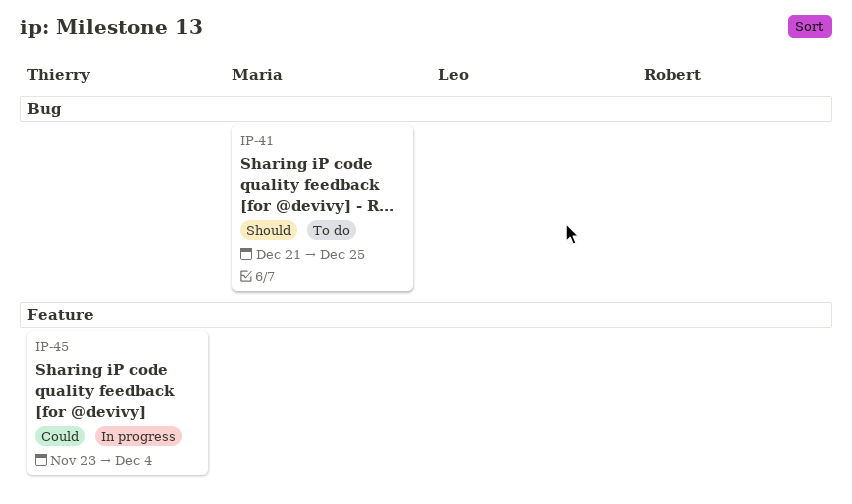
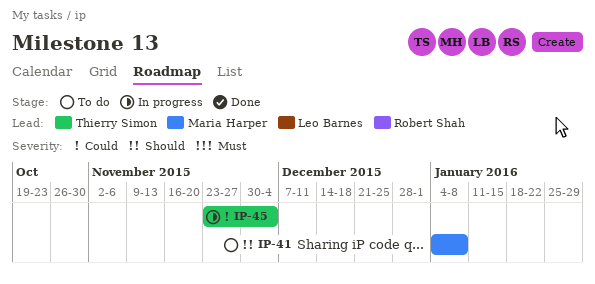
IP-41, start: Dec 21 -> Jan 4
IP-41, due: Dec 25 -> Jan 8

